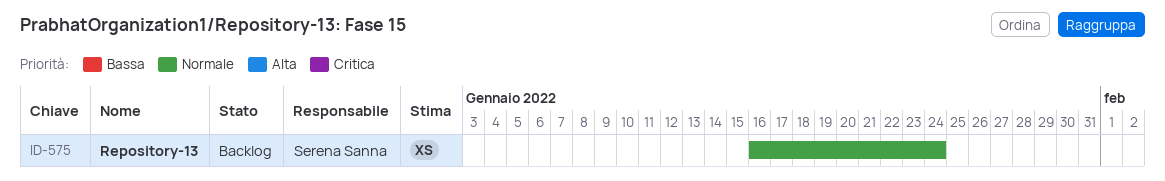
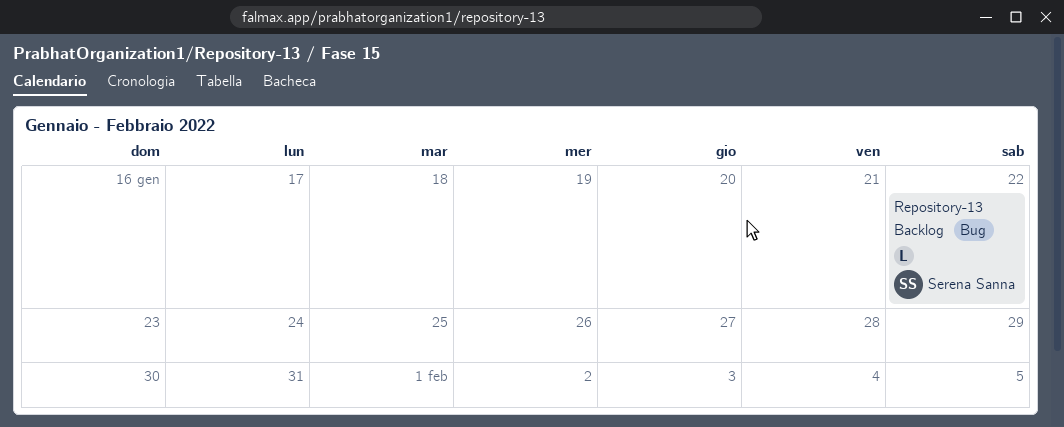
Repository-13, estimate: XS -> L
Repository-13, due: Jan 24 -> Jan 22

